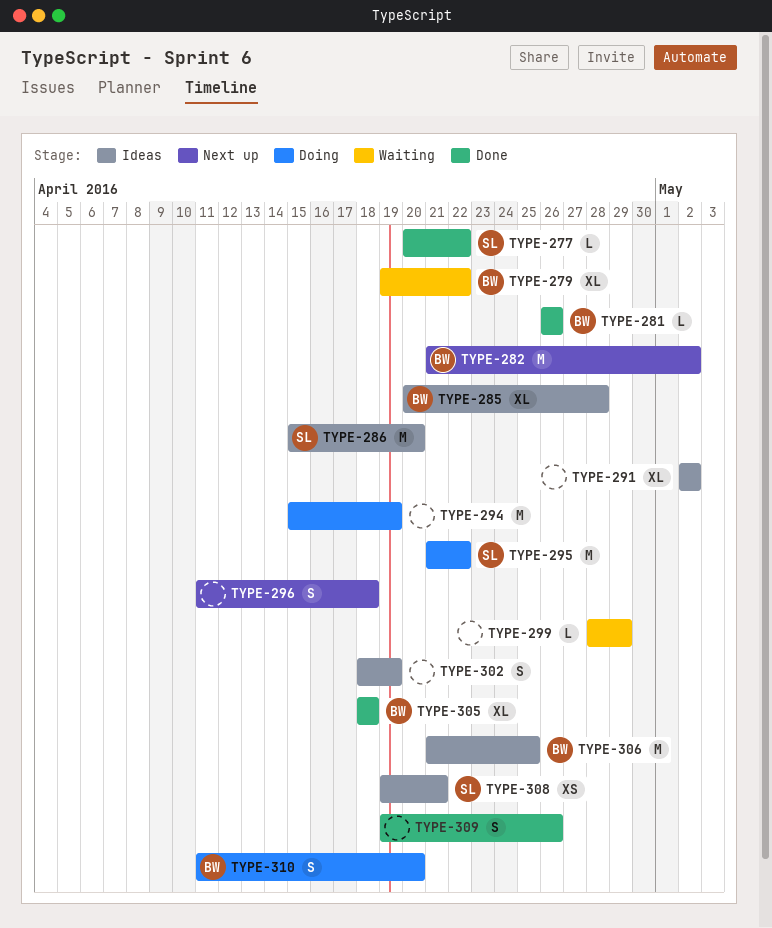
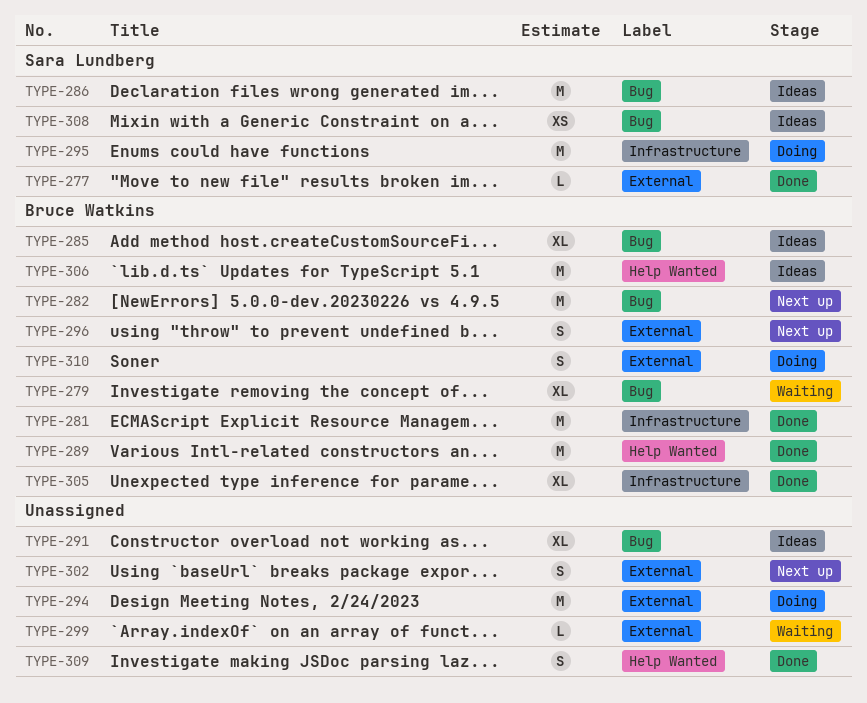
TYPE-281, estimate: L -> M
TYPE-289: none -> present
TYPE-296, owner: none -> Bruce Watkins
TYPE-302, status: Ideas -> Next up

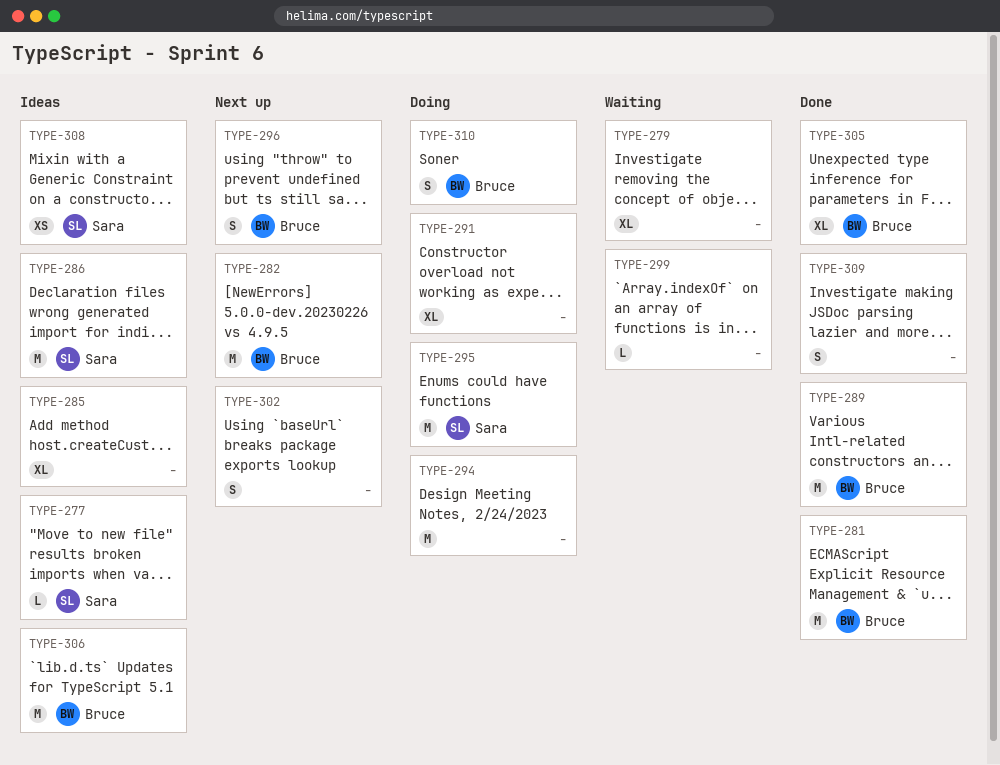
TYPE-277, status: Done -> Ideas
TYPE-279, owner: Bruce Watkins -> none
TYPE-285, owner: Bruce Watkins -> none
TYPE-291, status: Ideas -> Doing

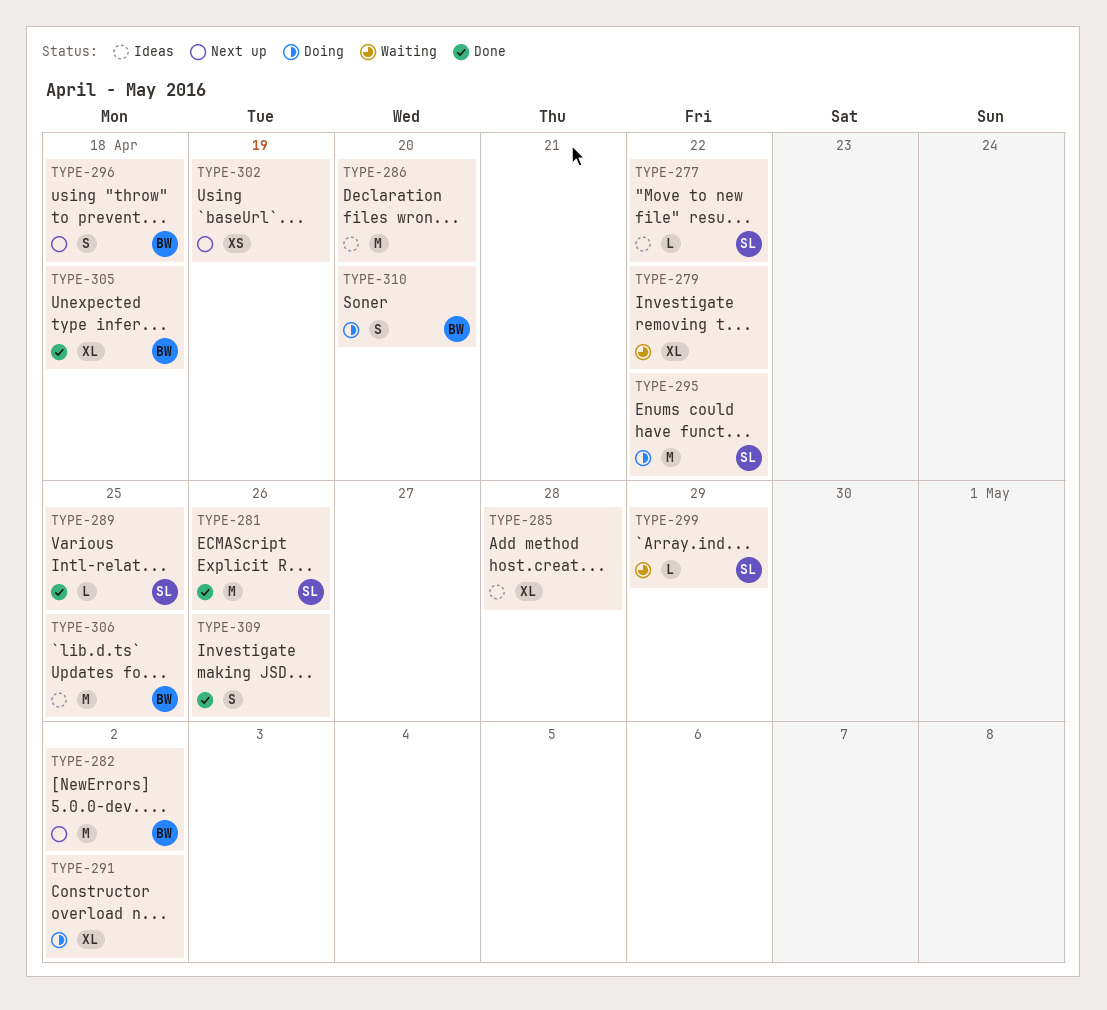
TYPE-281, owner: Bruce -> Sara
TYPE-286, owner: Sara -> none
TYPE-289, owner: Bruce -> Sara
TYPE-289, estimate: M -> L
TYPE-294: present -> none
TYPE-299, owner: none -> Sara
TYPE-302, estimate: S -> XS
TYPE-308: present -> none

